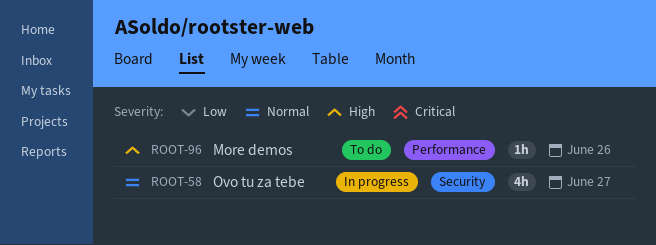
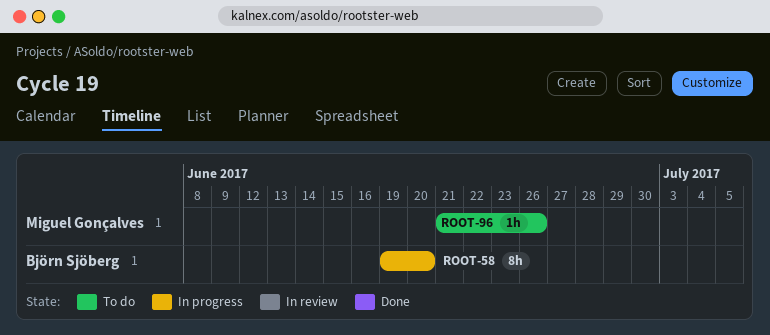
ROOT-58, estimate: 4h -> 8h
ROOT-58, due: Jun 27 -> Jun 20

